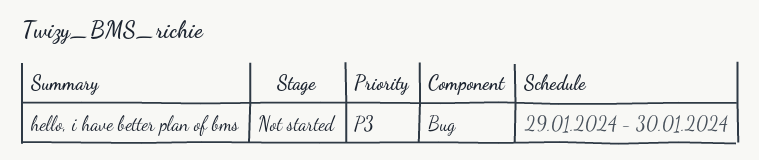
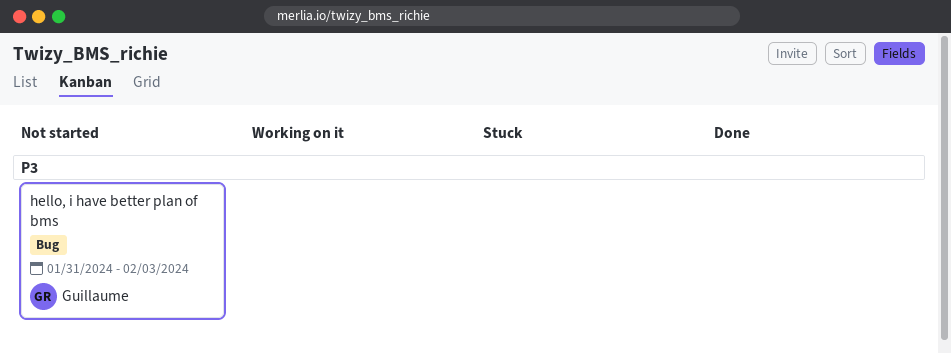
hello, i have better plan of bms, start: Jan 29 -> Jan 31
hello, i have better plan of bms, due: Jan 30 -> Feb 3

